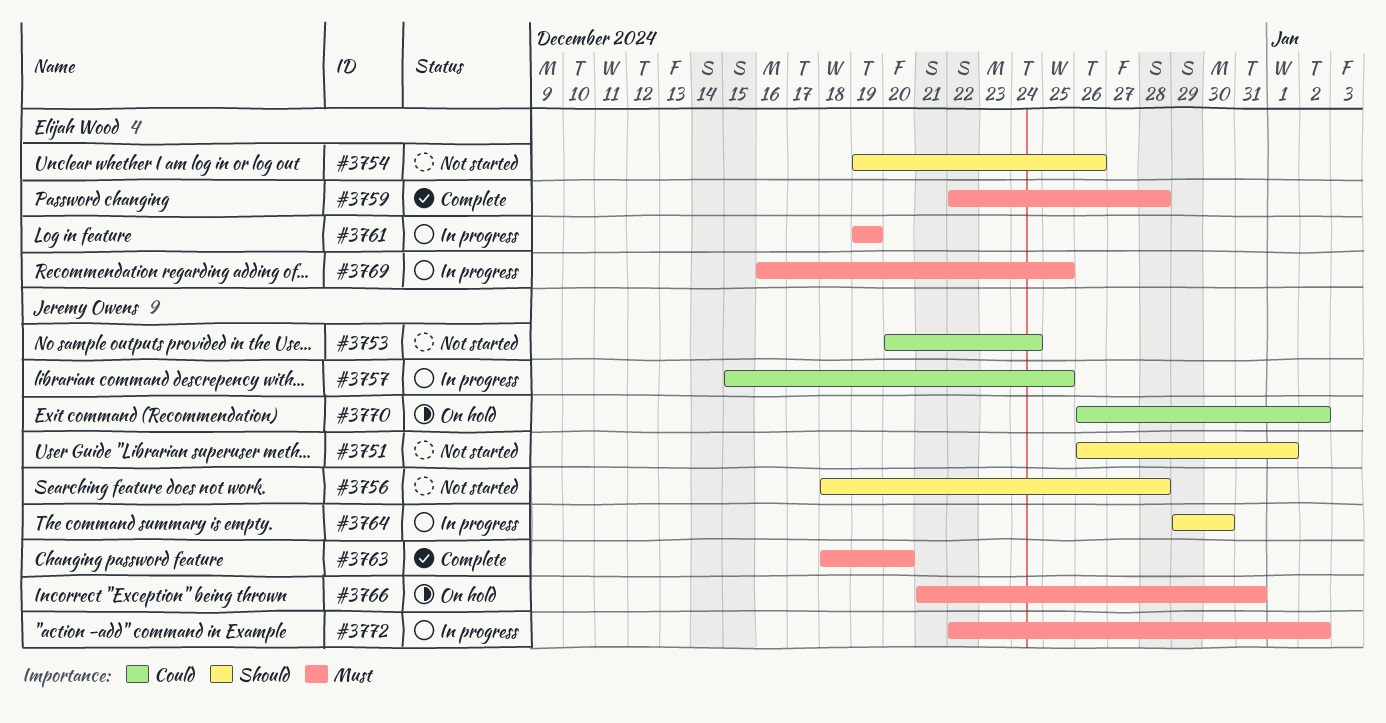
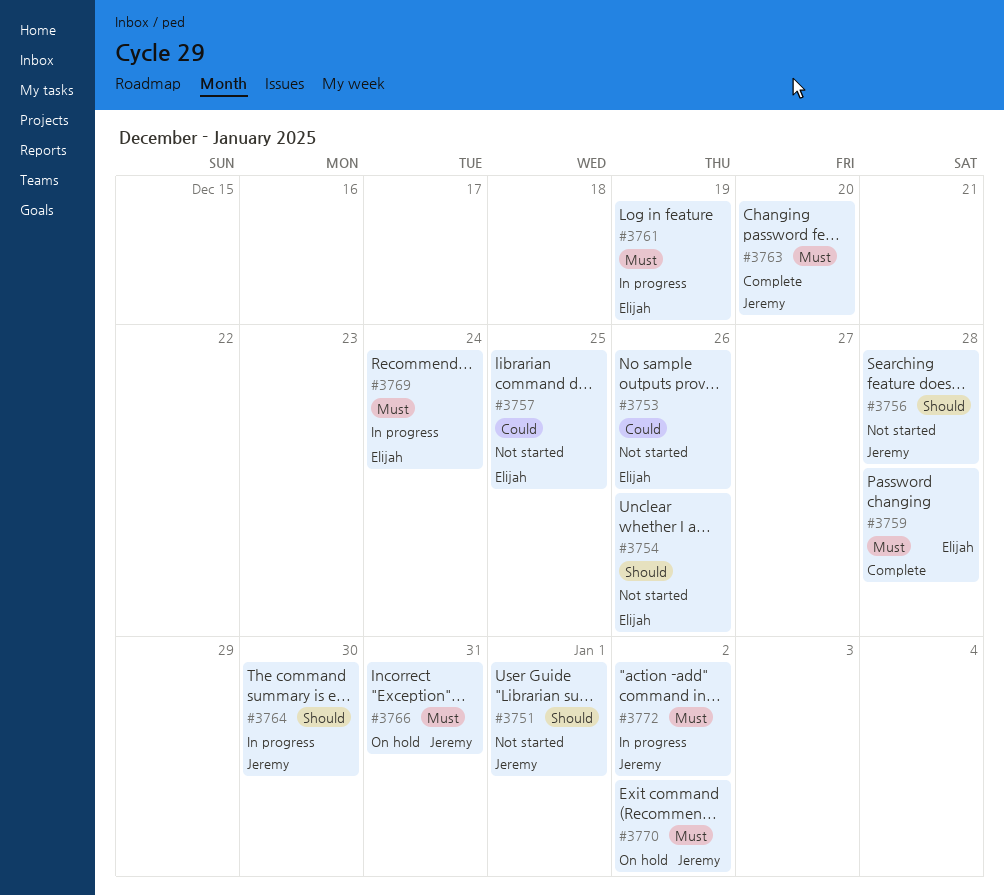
#3753, owner: Jeremy Owens -> Elijah Wood
#3753, due: Dec 24 -> Dec 26
#3757, status: In progress -> Not started
#3757, owner: Jeremy Owens -> Elijah Wood
#3769, due: Dec 25 -> Dec 24
#3770, priority: Could -> Must

